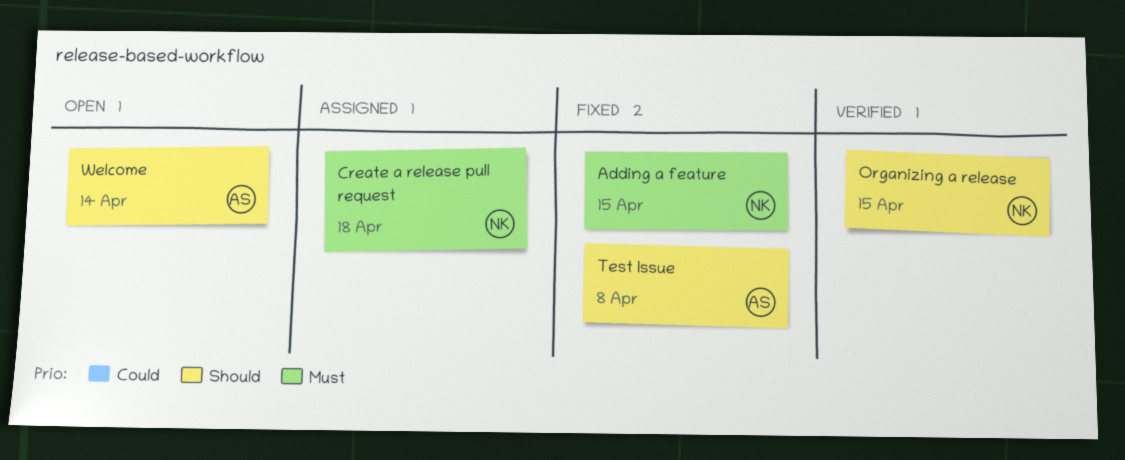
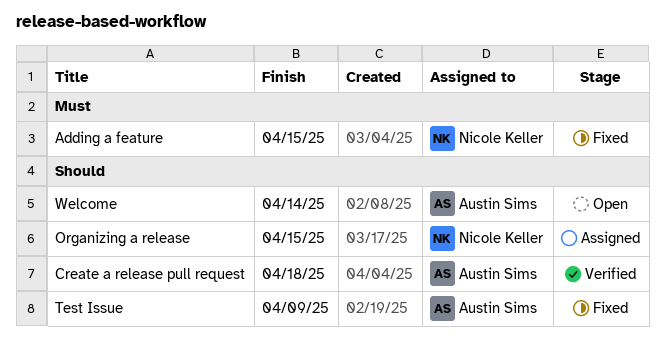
Create a release pull request, status: Assigned -> Verified
Create a release pull request, owner: Nicole Keller -> Austin Sims
Create a release pull request, priority: Must -> Should
Organizing a release, status: Verified -> Assigned
Test Issue, due: Apr 8 -> Apr 9

